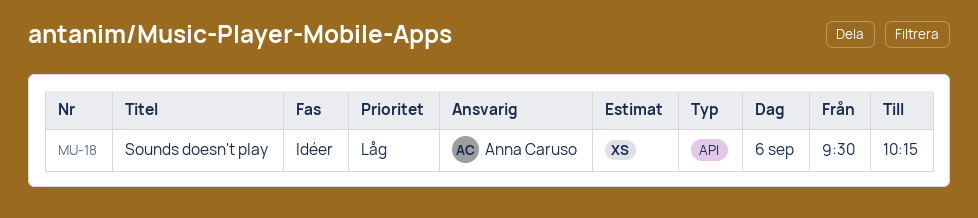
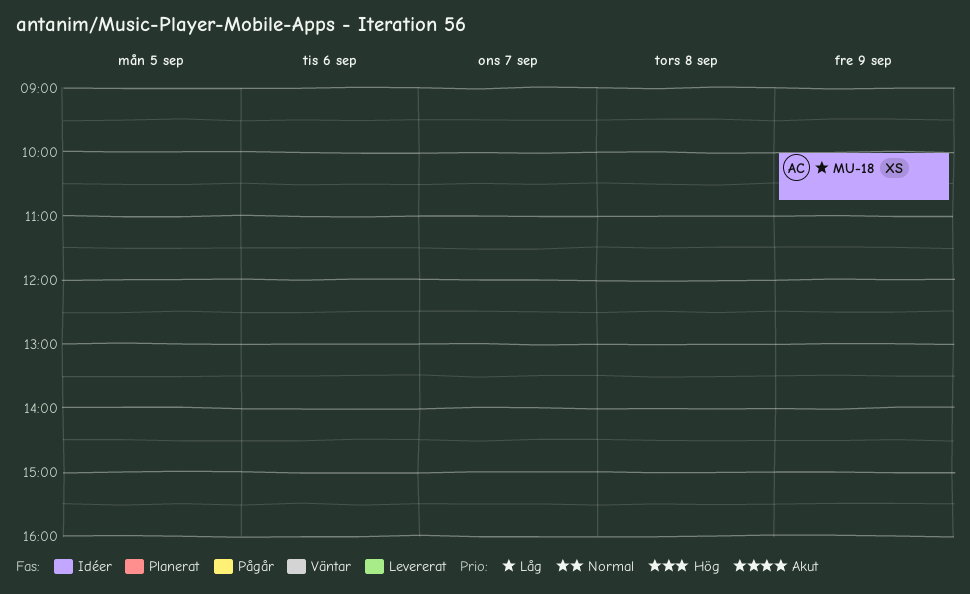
MU-18, day: Sep 6 -> Sep 9
MU-18, begins: 09:30 -> 10:00
MU-18, ends: 10:15 -> 10:45

